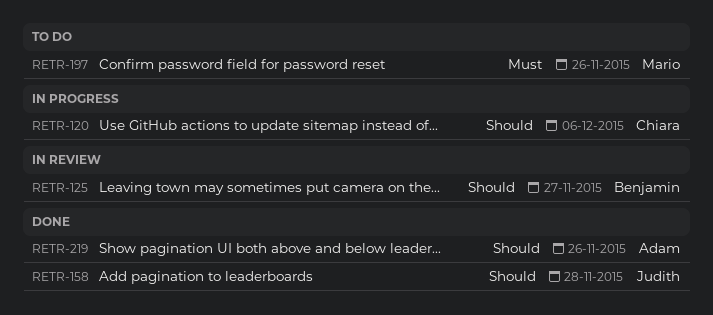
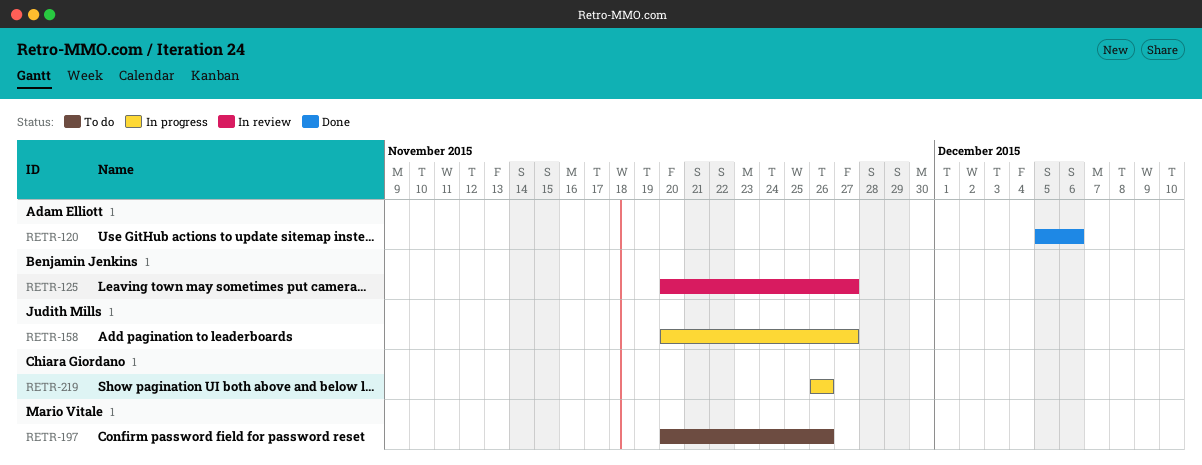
RETR-120, status: In progress -> Done
RETR-120, owner: Chiara Giordano -> Adam Elliott
RETR-158, status: Done -> In progress
RETR-158, due: Nov 28 -> Nov 27
RETR-219, status: Done -> In progress
RETR-219, owner: Adam Elliott -> Chiara Giordano

